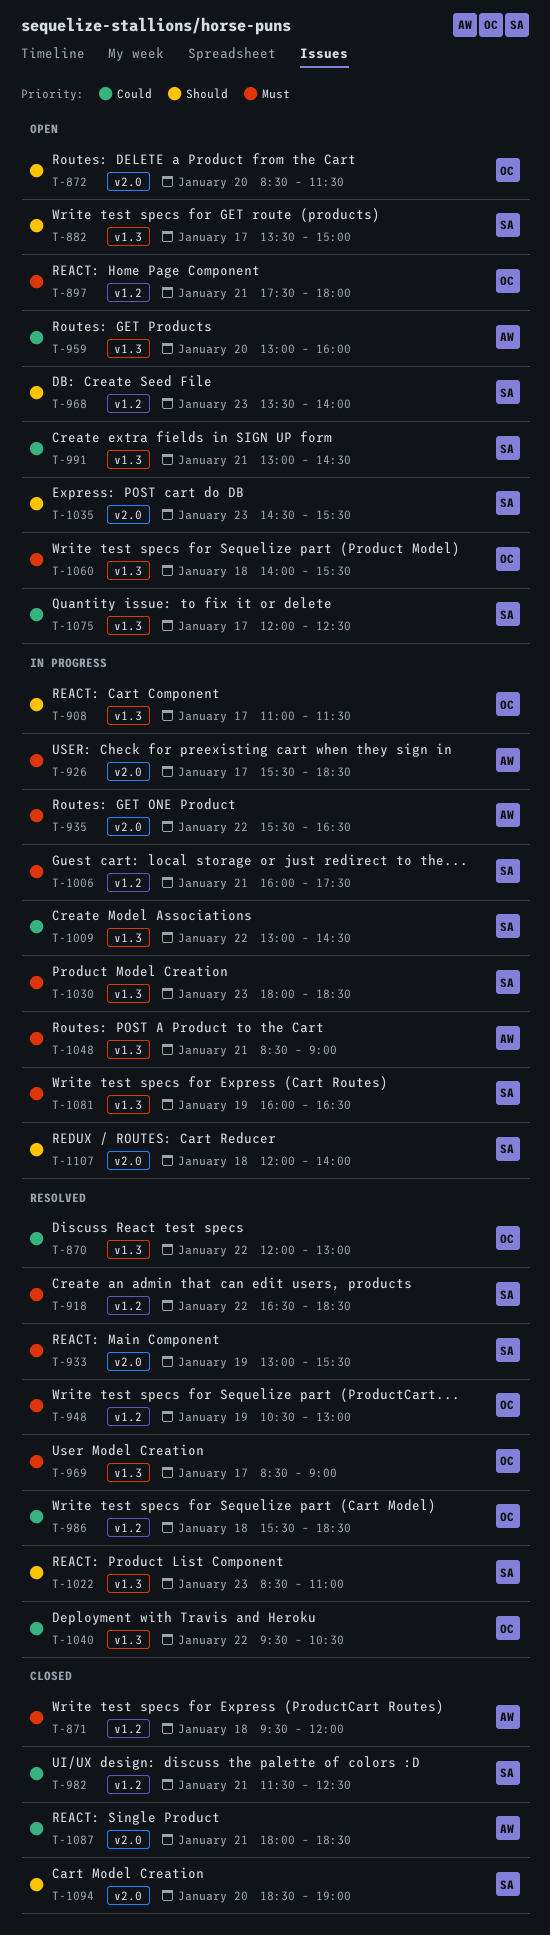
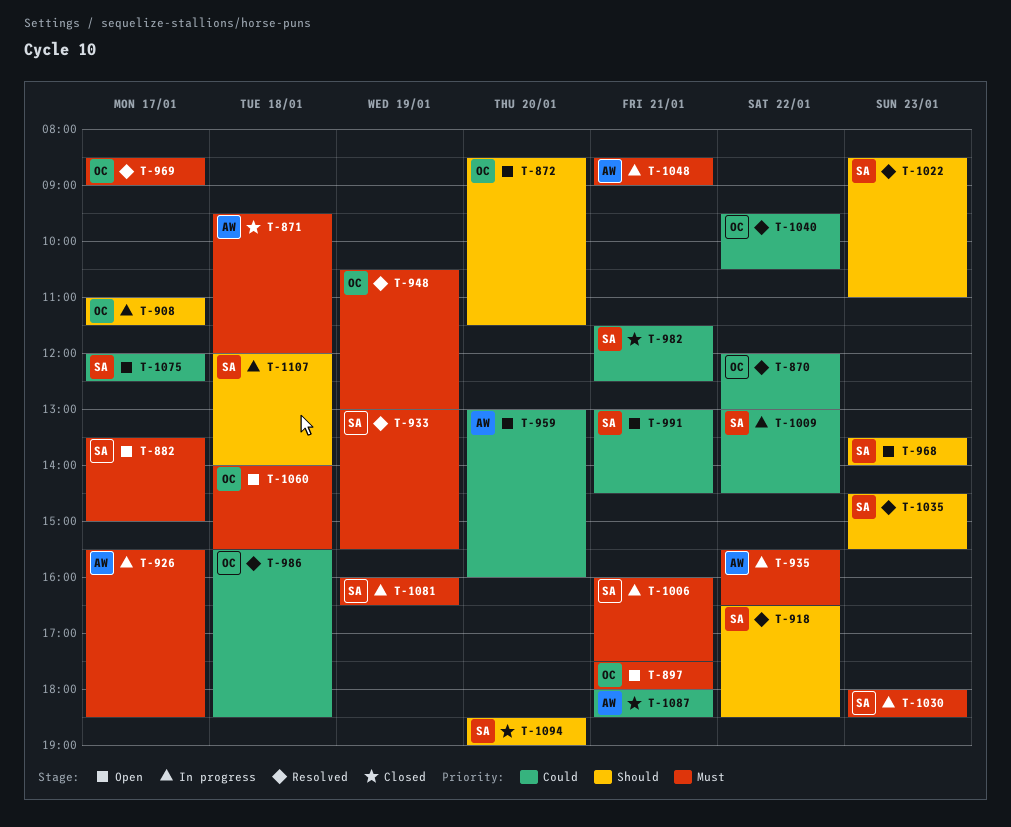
T-882, priority: Should -> Must
T-918, priority: Must -> Should
T-1035, status: Open -> Resolved

